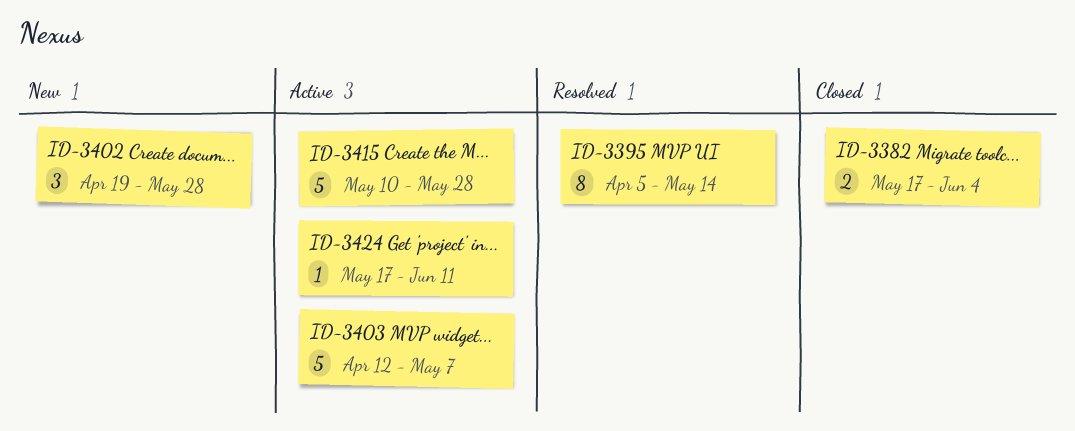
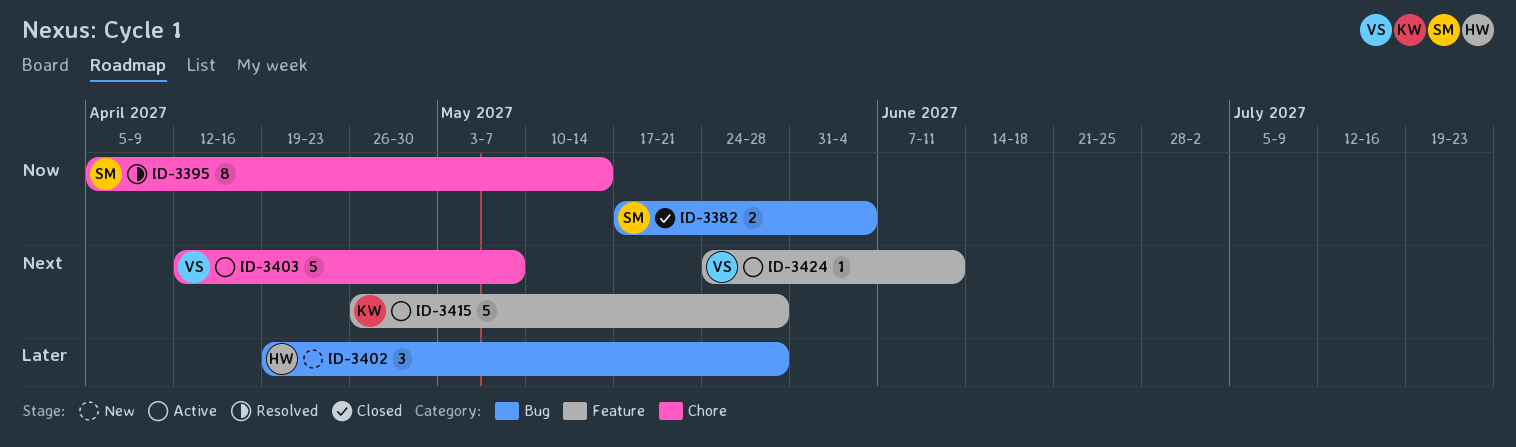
ID-3415, start: May 10 -> Apr 26
ID-3424, start: May 17 -> May 24

